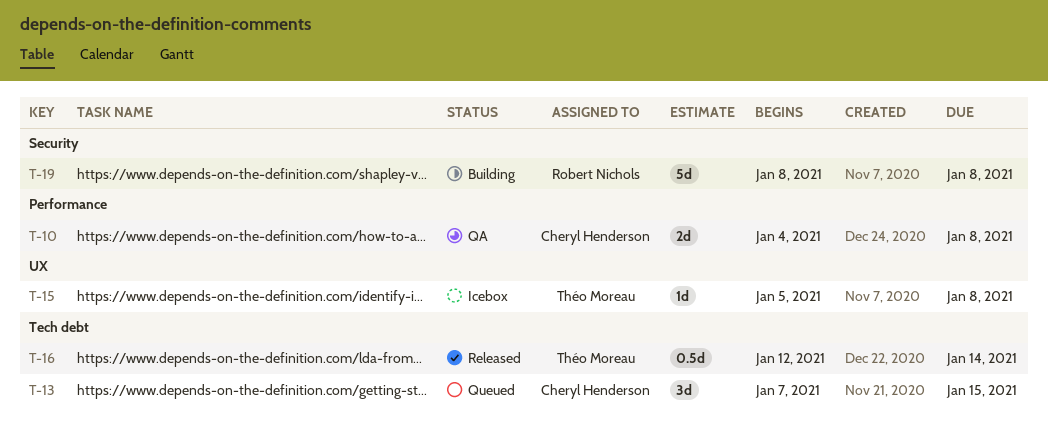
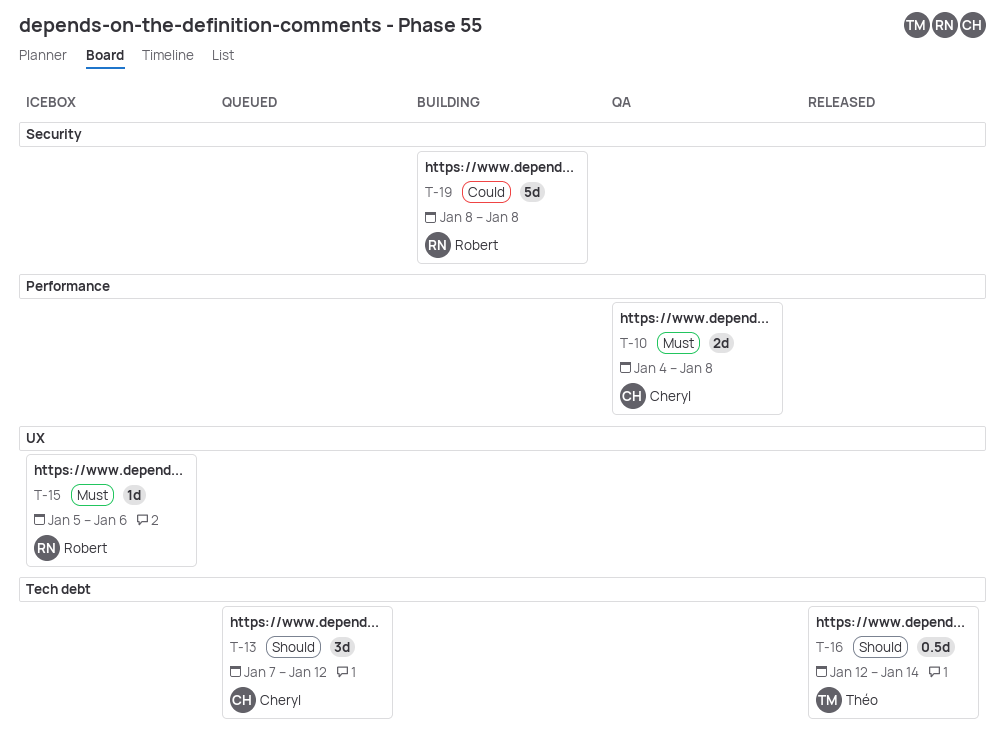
T-13, due: Jan 15 -> Jan 12
T-15, owner: Théo Moreau -> Robert Nichols
T-15, due: Jan 8 -> Jan 6

